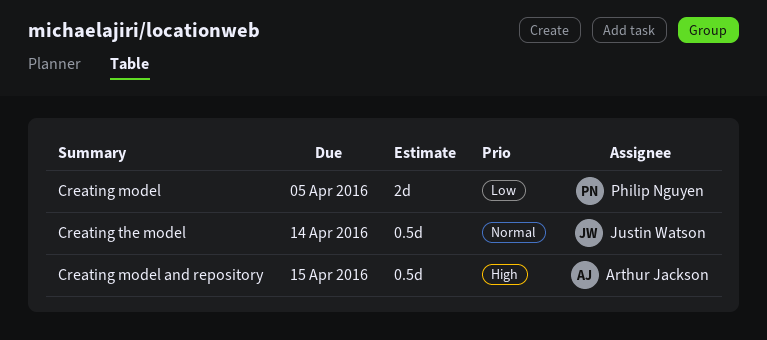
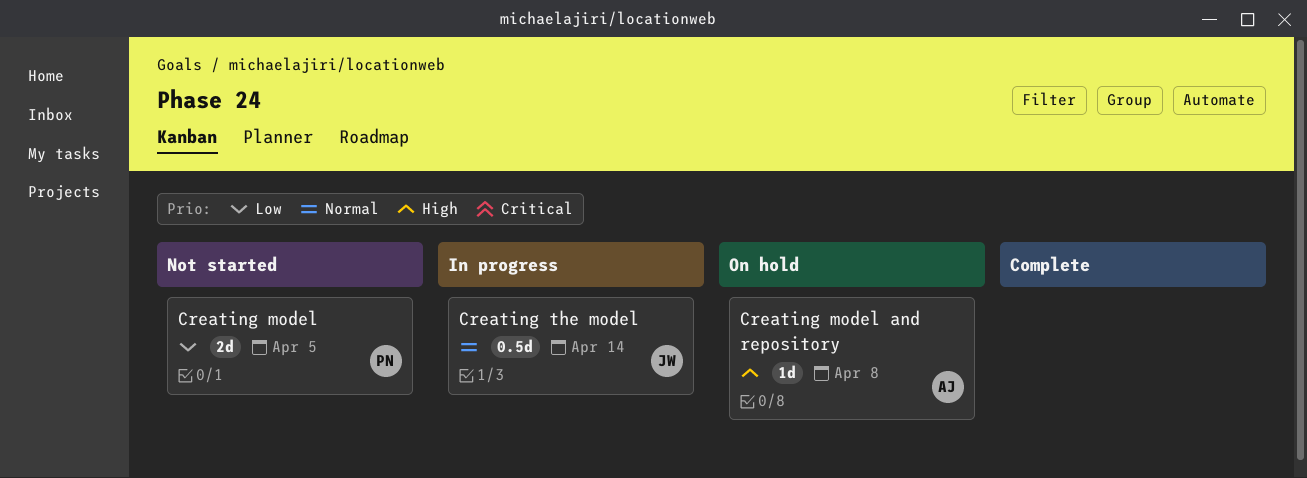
Creating model and repository, estimate: 0.5d -> 1d
Creating model and repository, due: Apr 15 -> Apr 8

